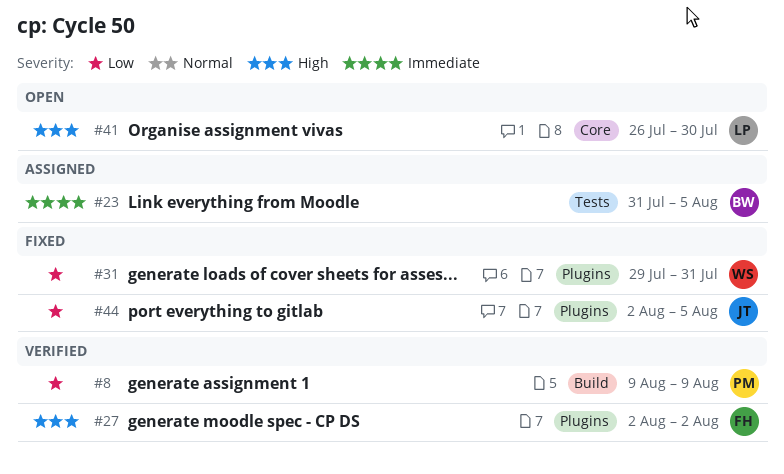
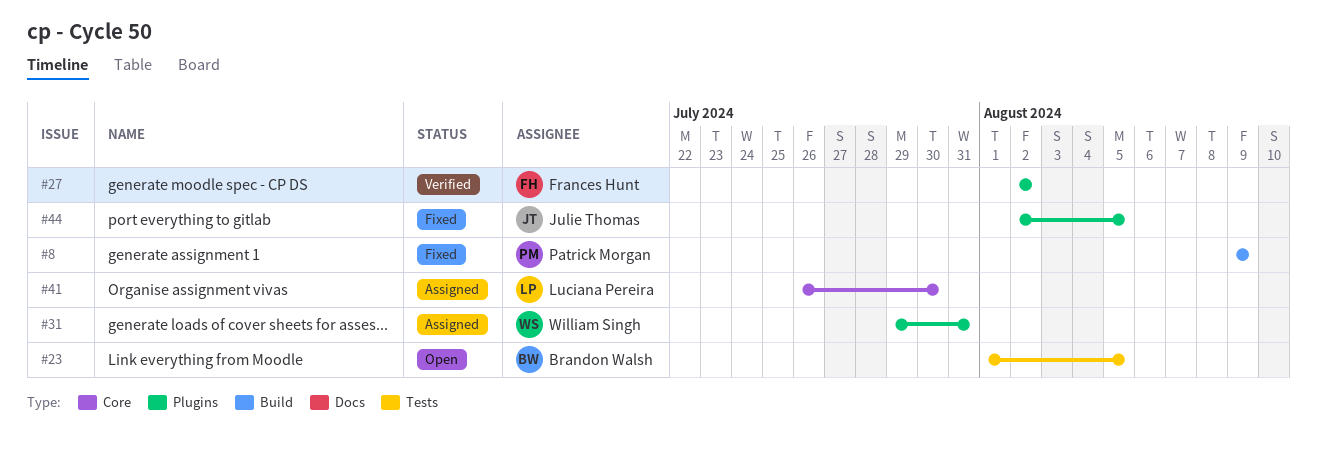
#8, status: Verified -> Fixed
#23, status: Assigned -> Open
#23, start: Jul 31 -> Aug 1
#31, status: Fixed -> Assigned
#41, status: Open -> Assigned

